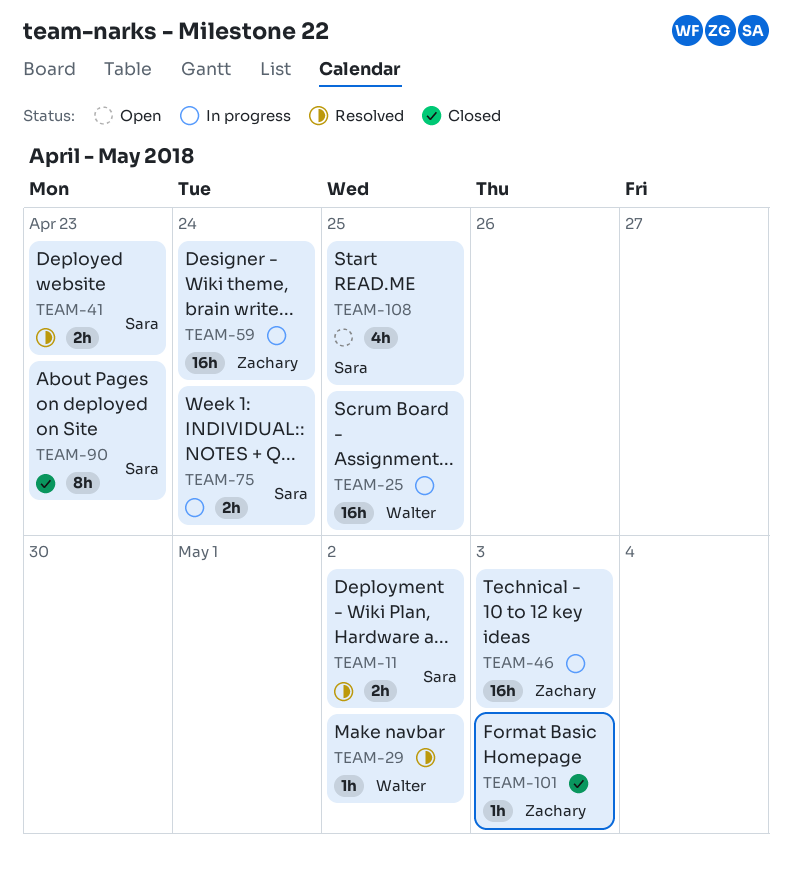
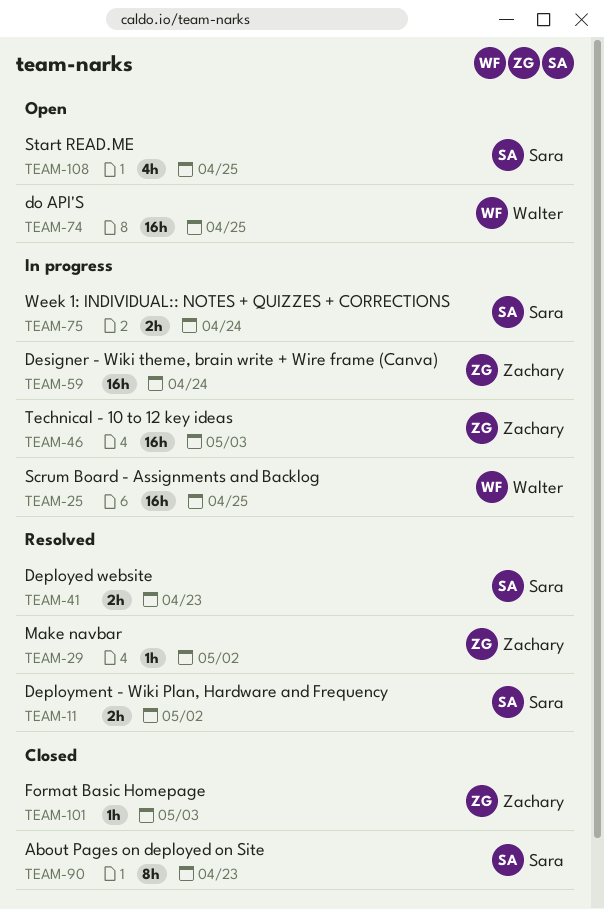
TEAM-29, owner: Walter -> Zachary
TEAM-74: none -> present

